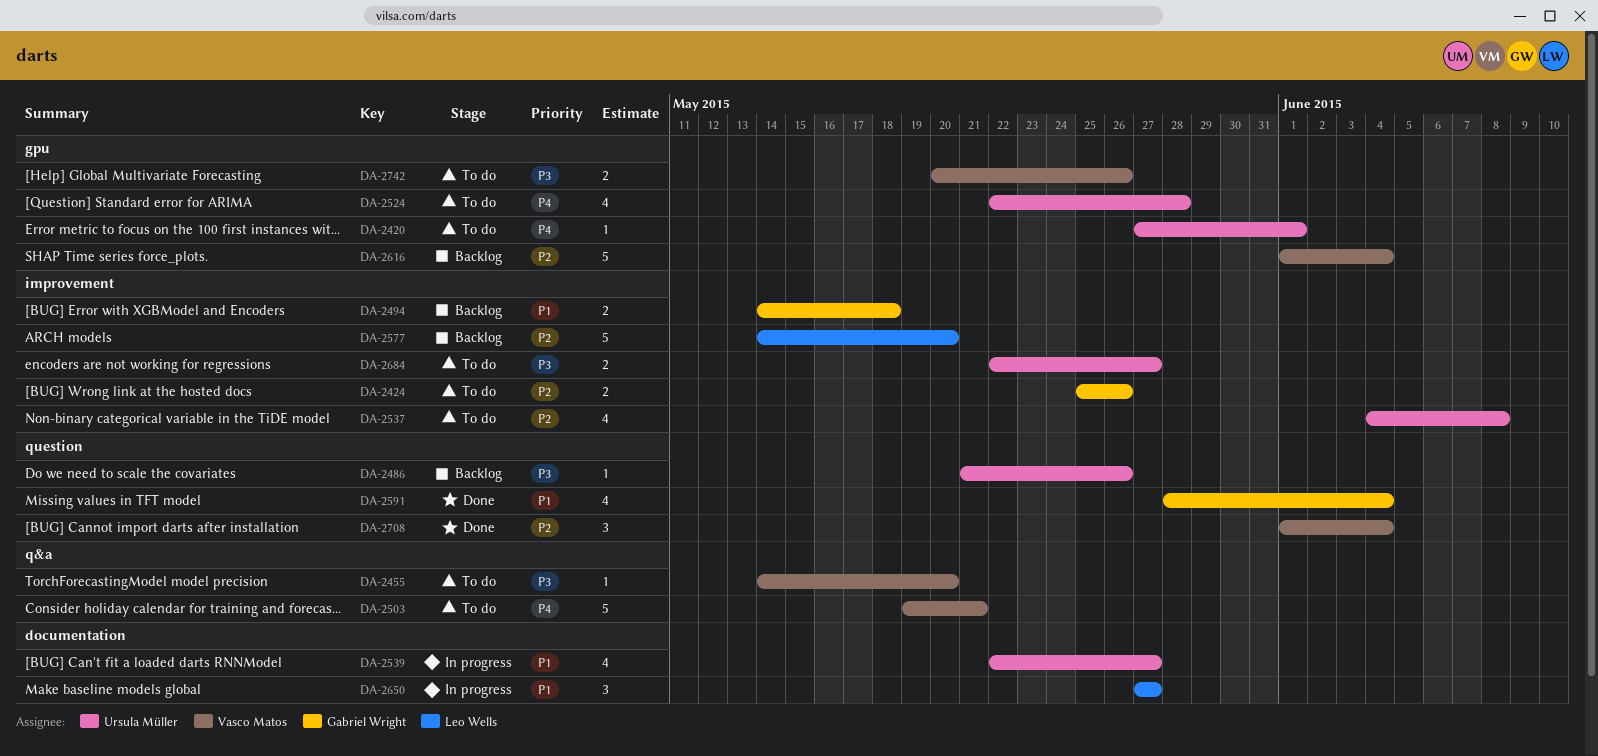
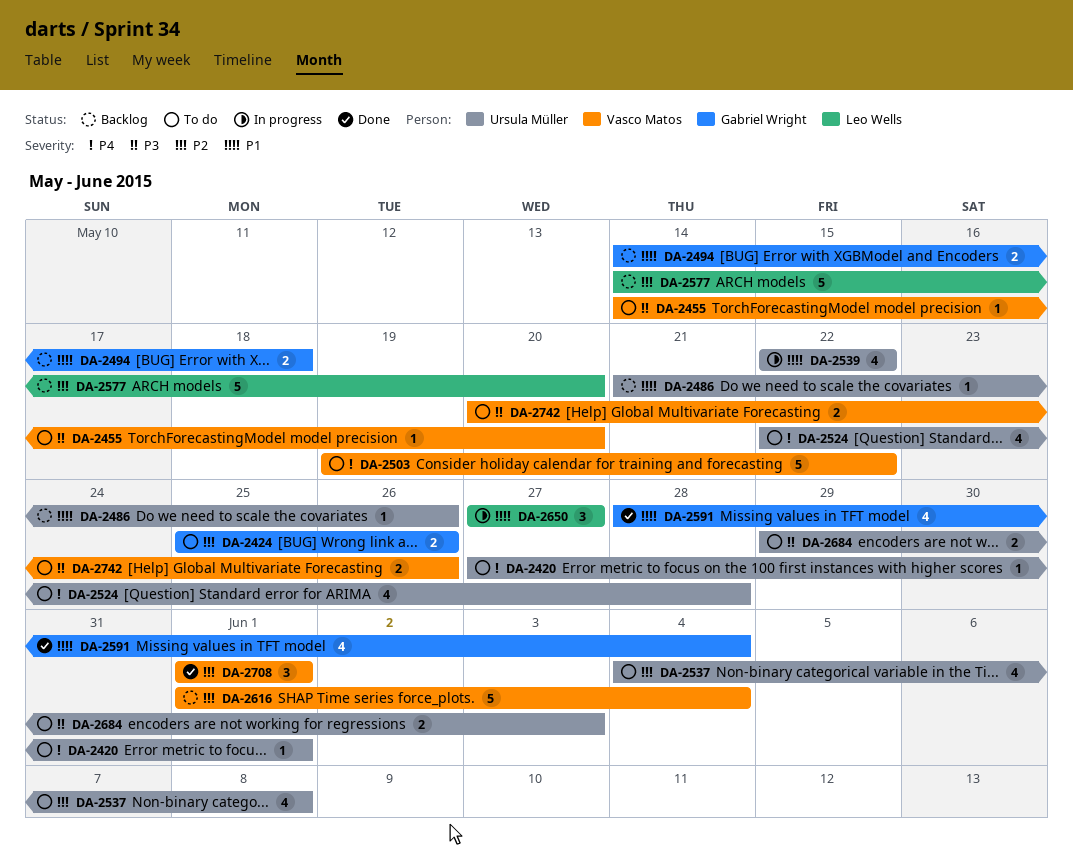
DA-2486, priority: P3 -> P1
DA-2503, due: May 21 -> May 22
DA-2539, due: May 27 -> May 22
DA-2684, start: May 22 -> May 29
DA-2684, due: May 27 -> Jun 3
DA-2708, due: Jun 4 -> Jun 1

